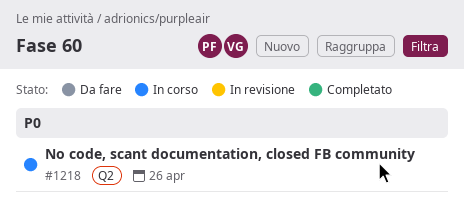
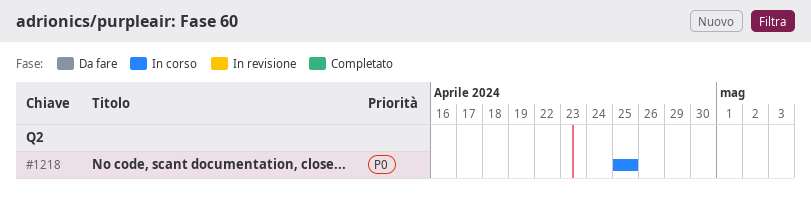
#1218, due: Apr 26 -> Apr 25

